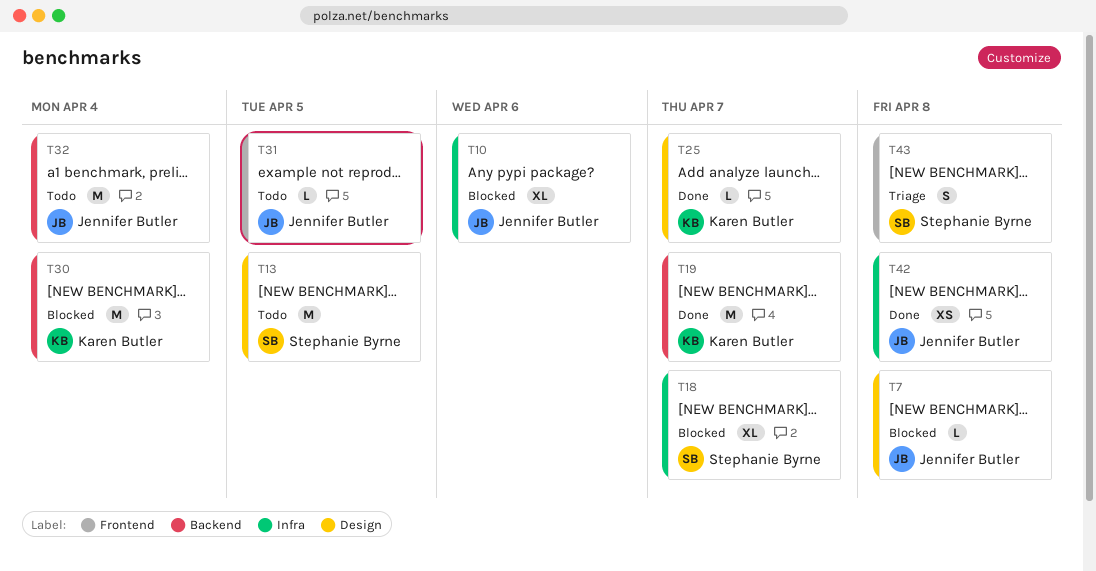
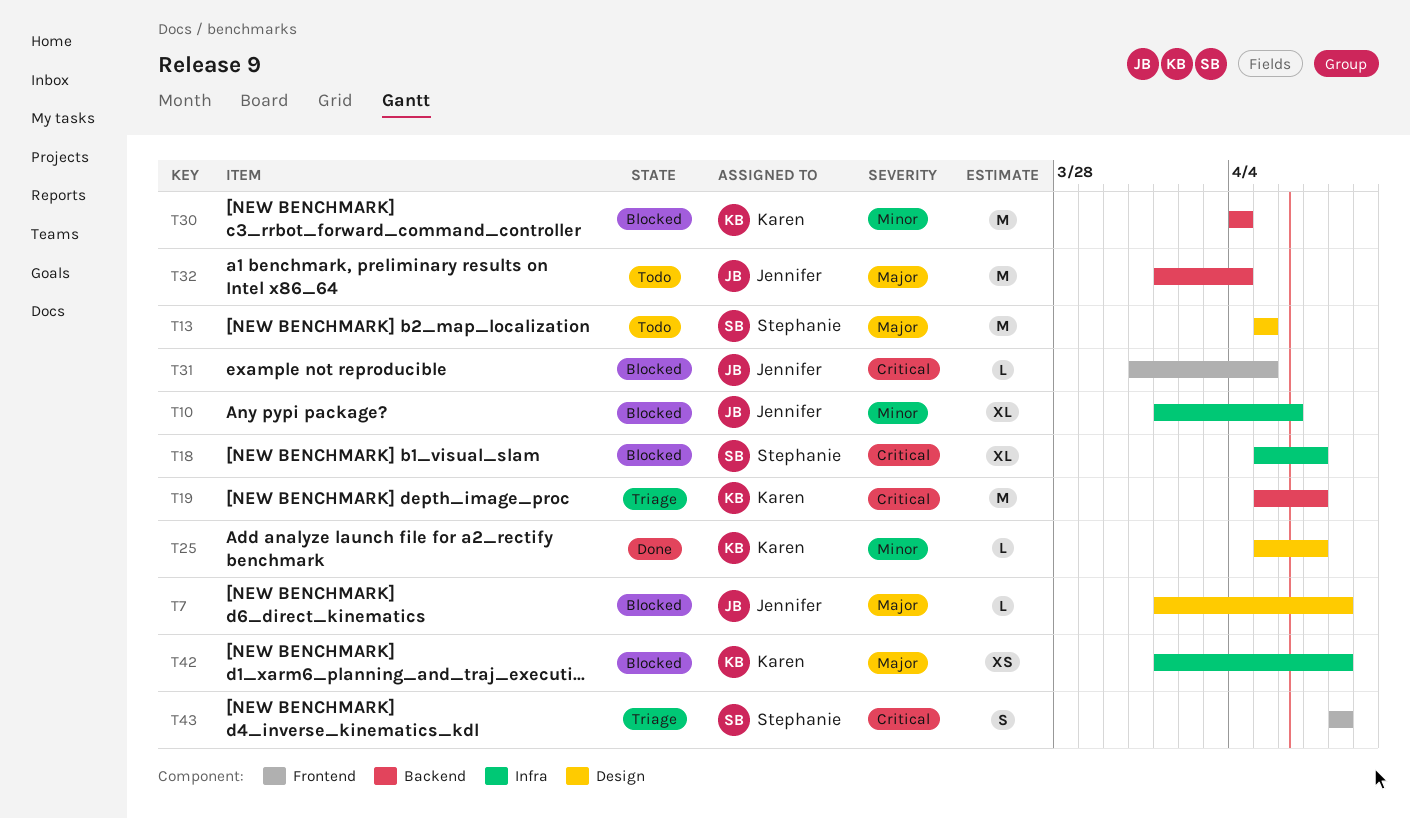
T19, status: Done -> Triage
T31, status: Todo -> Blocked
T42, status: Done -> Blocked
T42, owner: Jennifer Butler -> Karen Butler

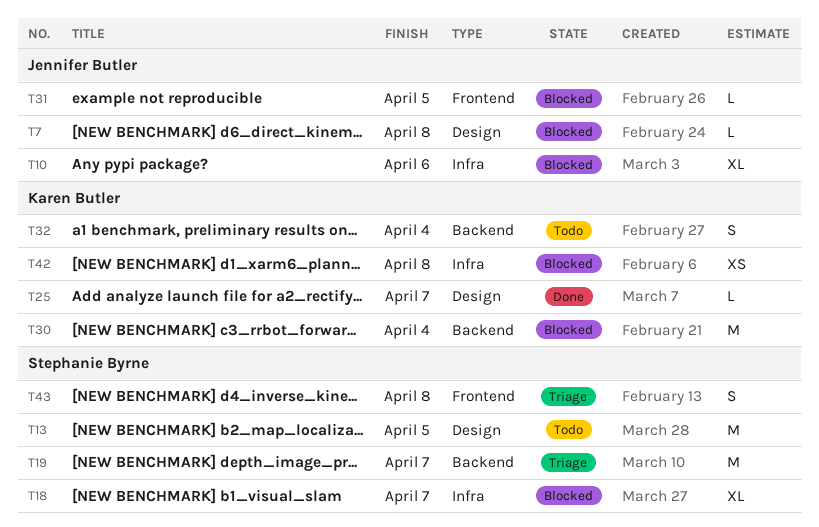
T19, owner: Karen Butler -> Stephanie Byrne
T32, owner: Jennifer Butler -> Karen Butler
T32, estimate: M -> S

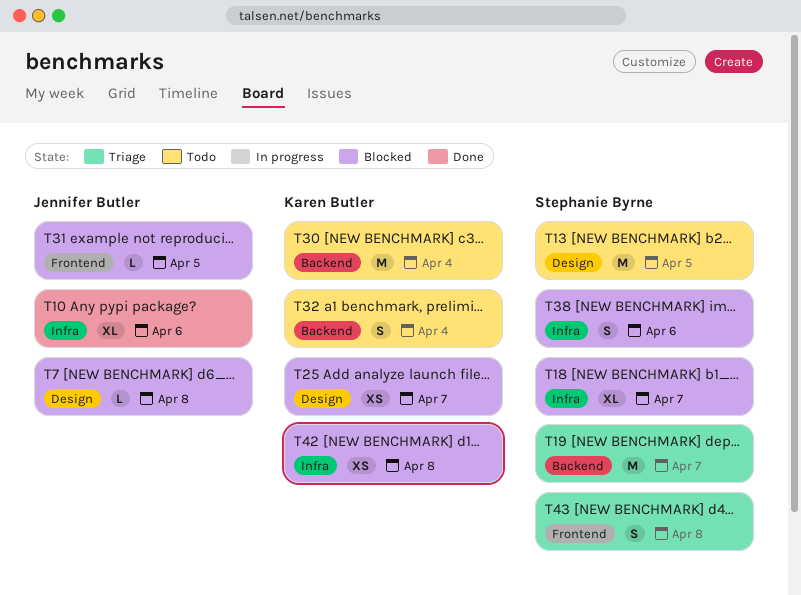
T10, status: Blocked -> Done
T25, status: Done -> Blocked
T25, estimate: L -> XS
T30, status: Blocked -> Todo
T38: none -> present

